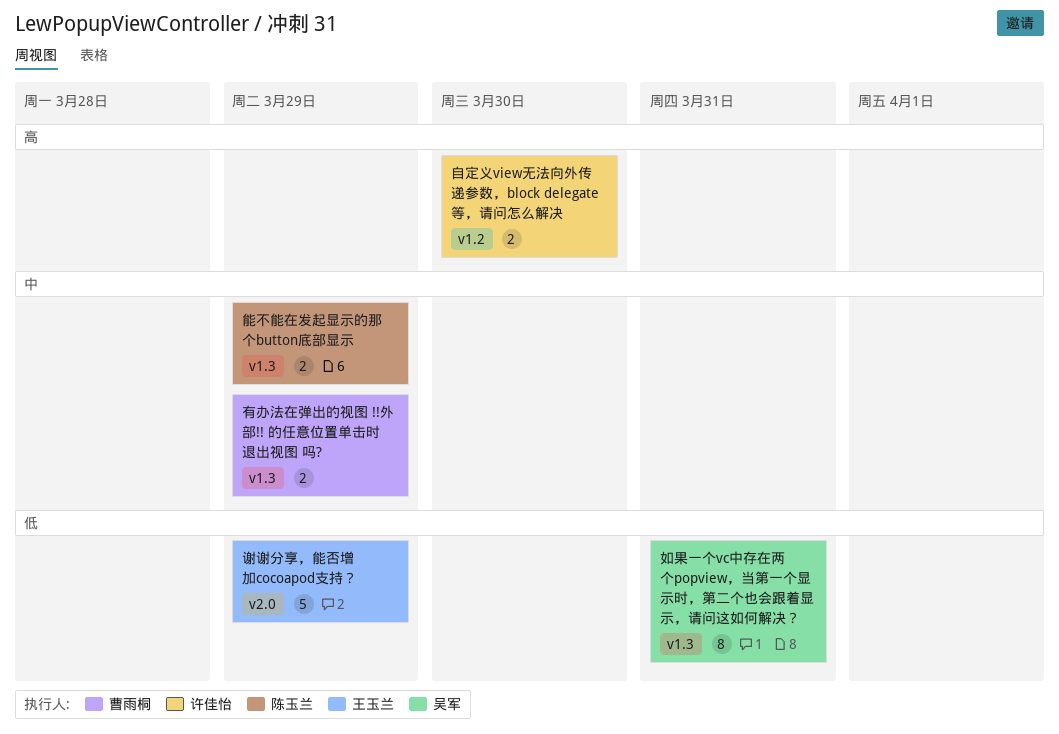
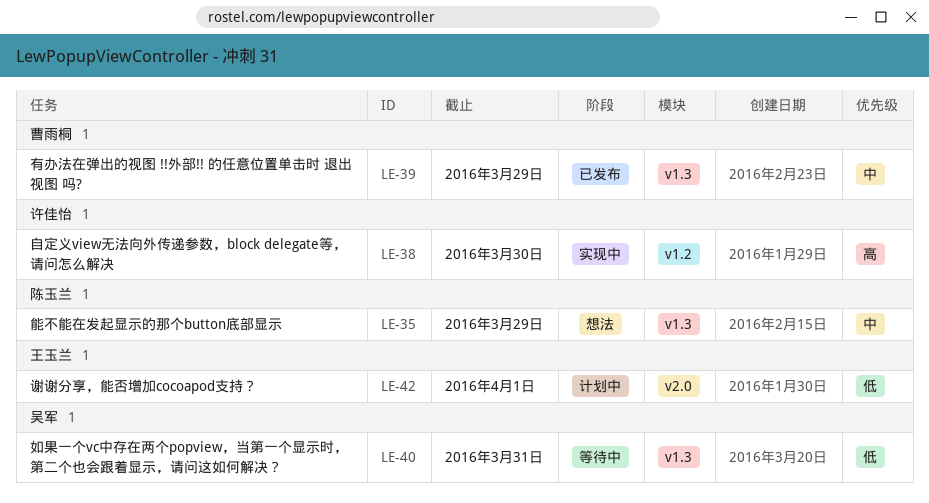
谢谢分享，能否增加cocoapod支持？, due: Mar 29 -> Apr 1

